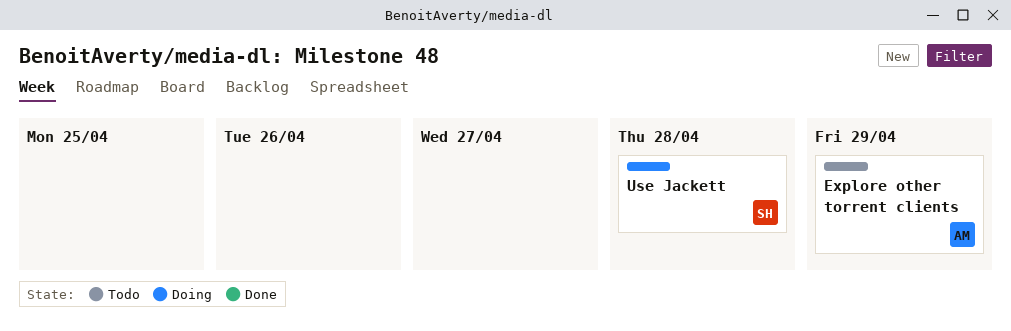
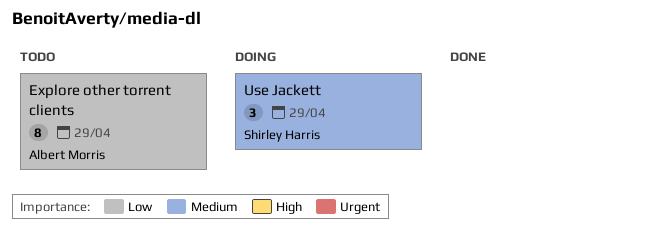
Use Jackett, due: Apr 28 -> Apr 29

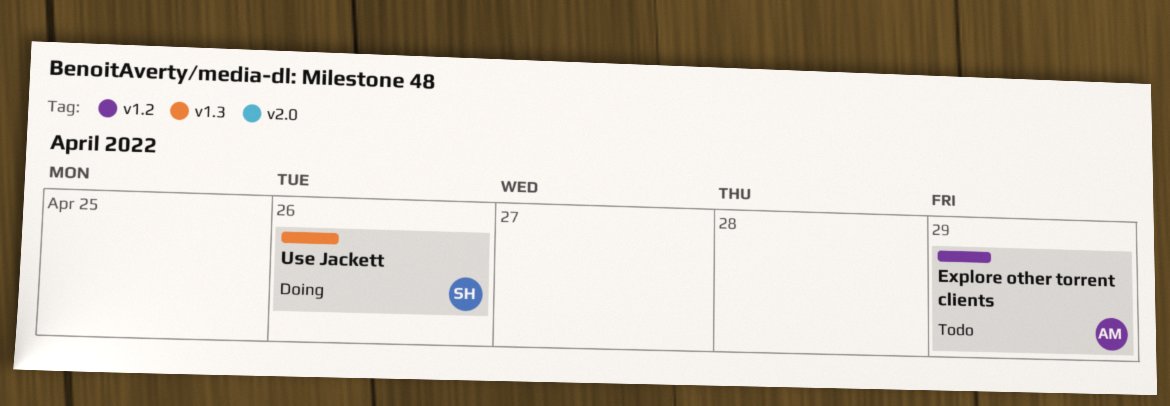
Use Jackett, due: Apr 29 -> Apr 26

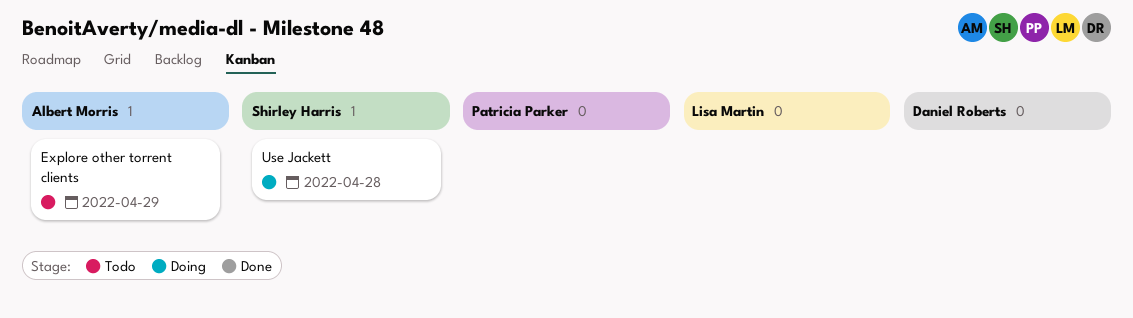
Use Jackett, due: Apr 26 -> Apr 28

